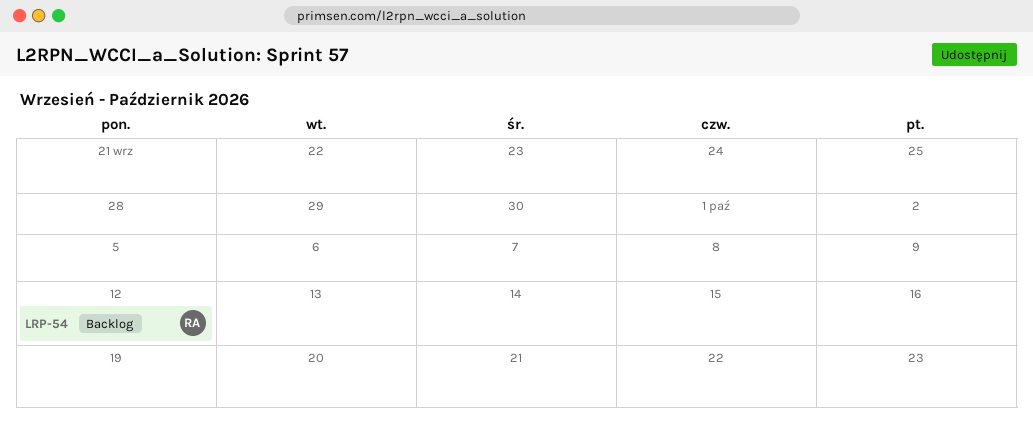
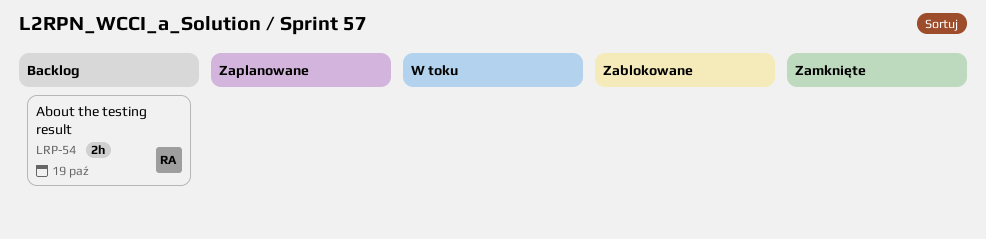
LRP-54, due: Oct 12 -> Oct 19

